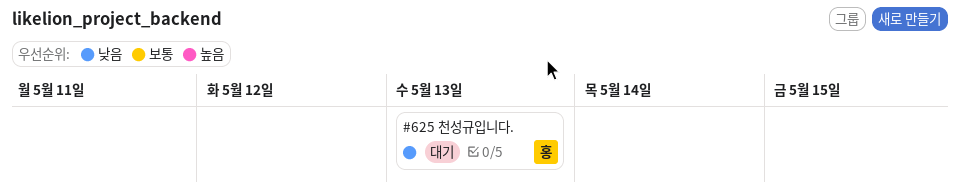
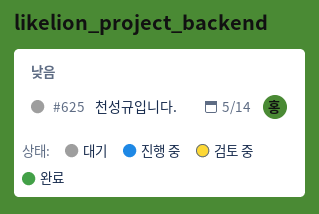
#625, due: May 13 -> May 14

